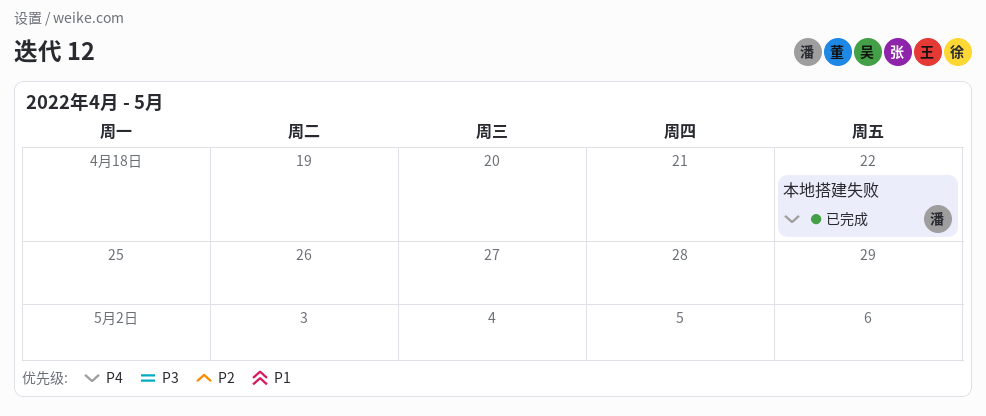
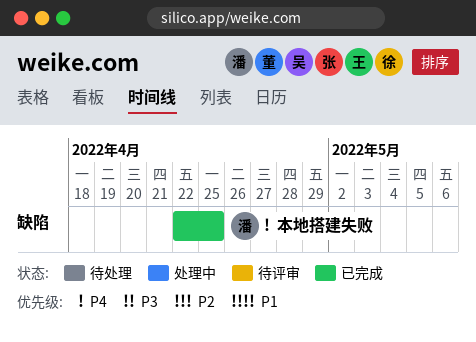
本地搭建失败, due: Apr 22 -> Apr 25

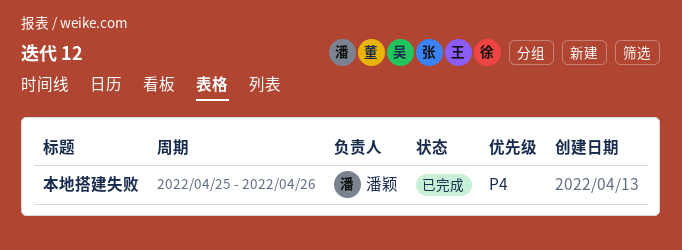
本地搭建失败, start: Apr 22 -> Apr 25
本地搭建失败, due: Apr 25 -> Apr 26

